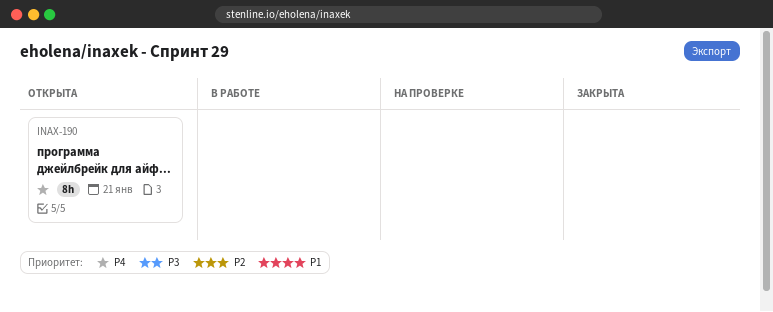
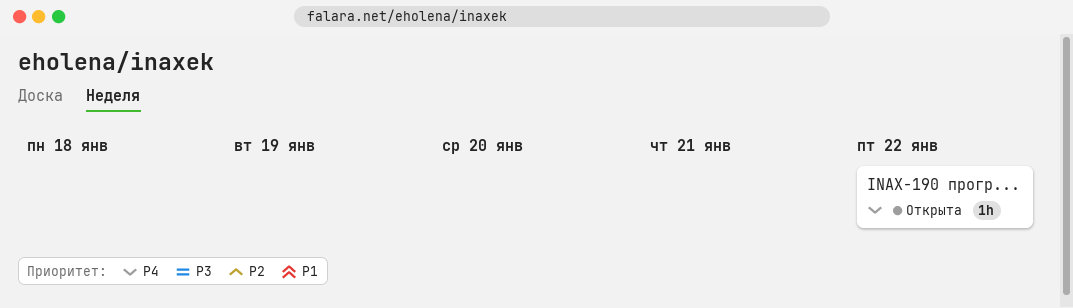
INAX-190, estimate: 8h -> 1h
INAX-190, due: Jan 21 -> Jan 22

